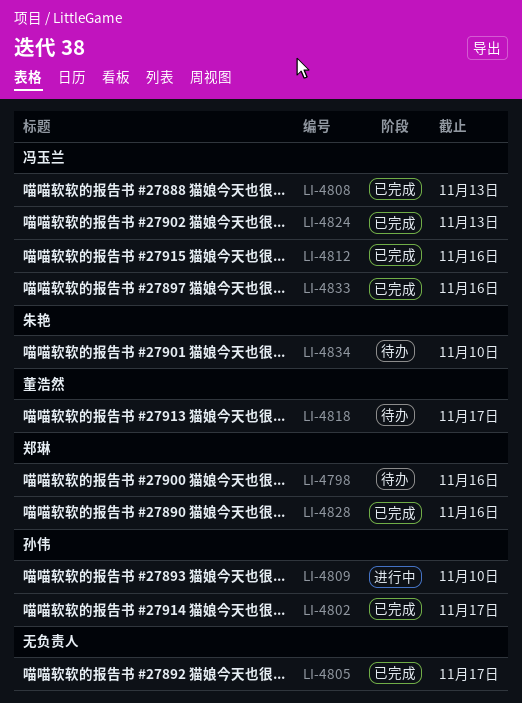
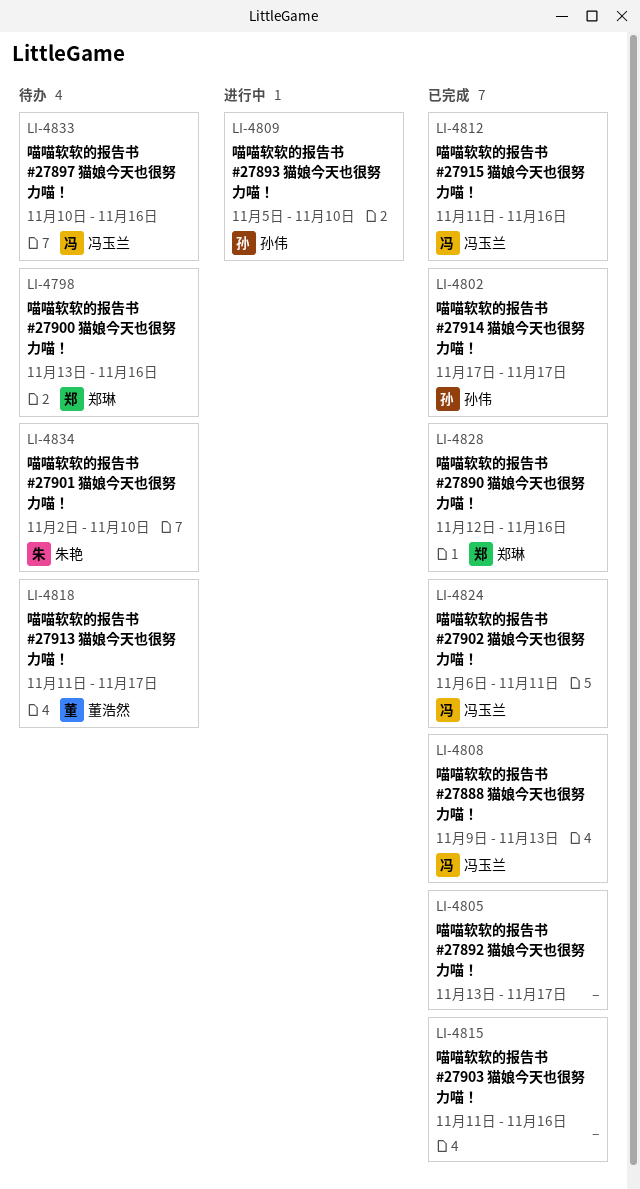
LI-4815: none -> present
LI-4824, due: Nov 13 -> Nov 11
LI-4833, status: 已完成 -> 待办

